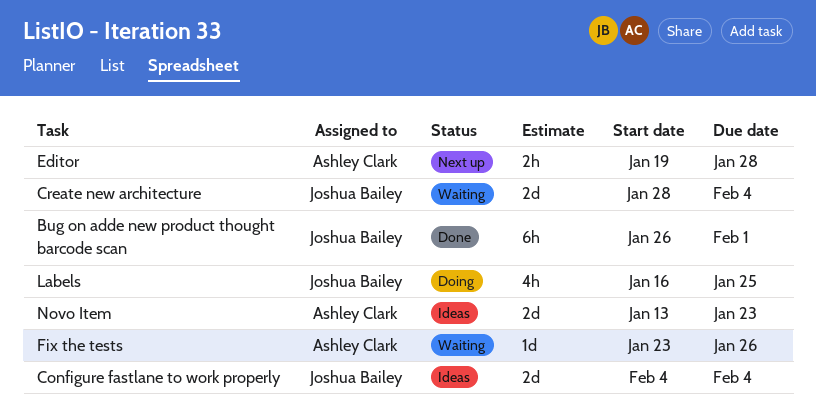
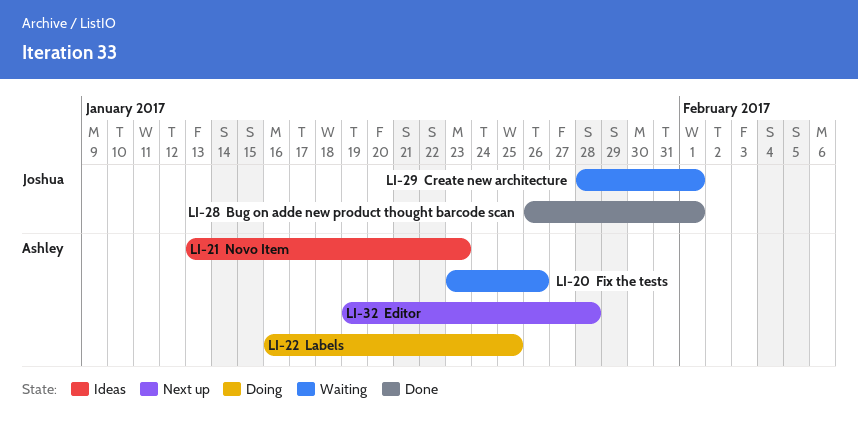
Configure fastlane to work properly: present -> none
Create new architecture, due: Feb 4 -> Feb 1
Labels, owner: Joshua Bailey -> Ashley Clark

